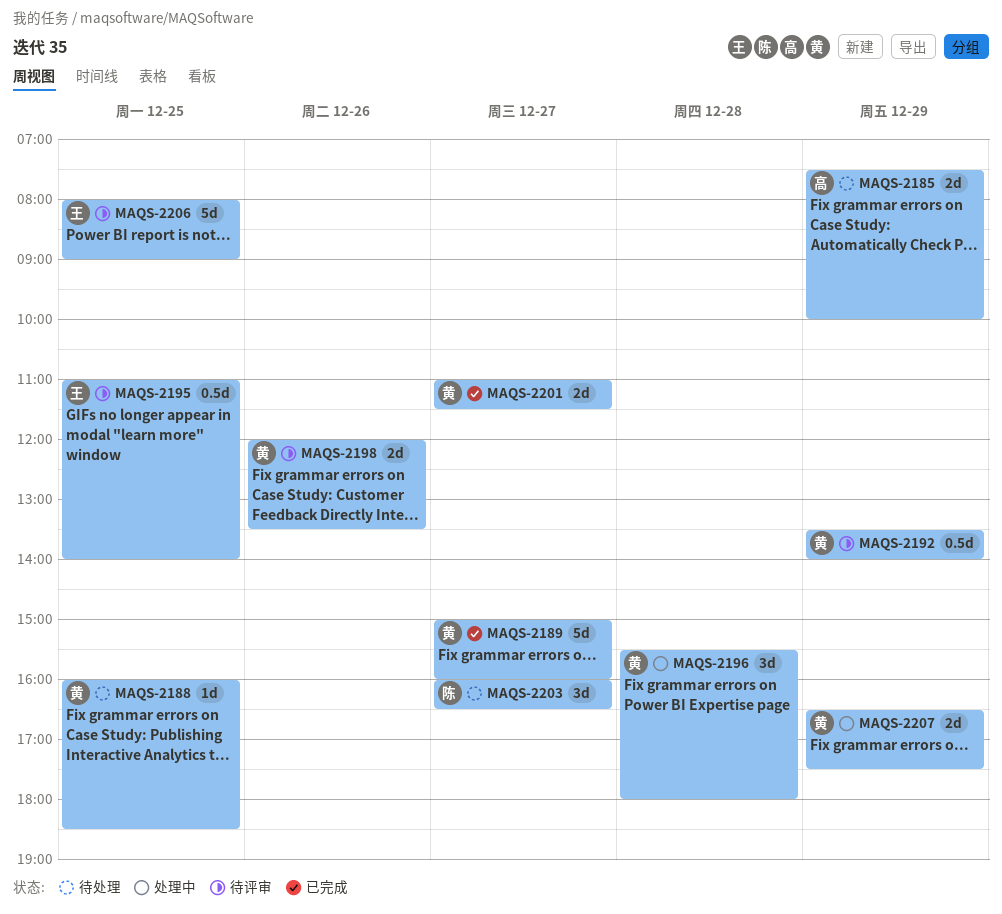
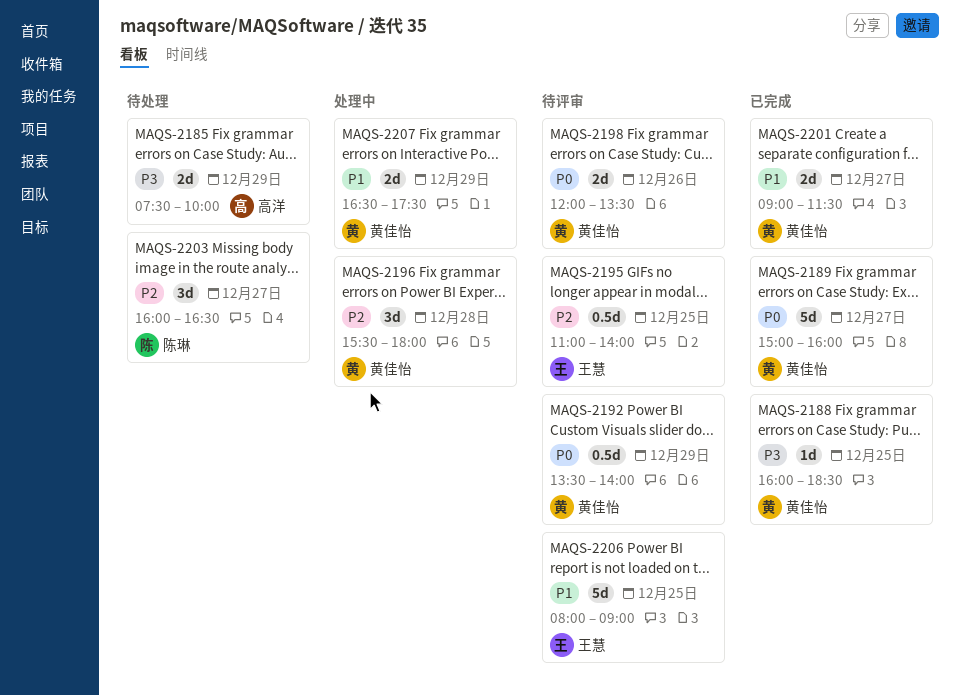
MAQS-2188, status: 待处理 -> 已完成
MAQS-2201, begins: 11:00 -> 09:00

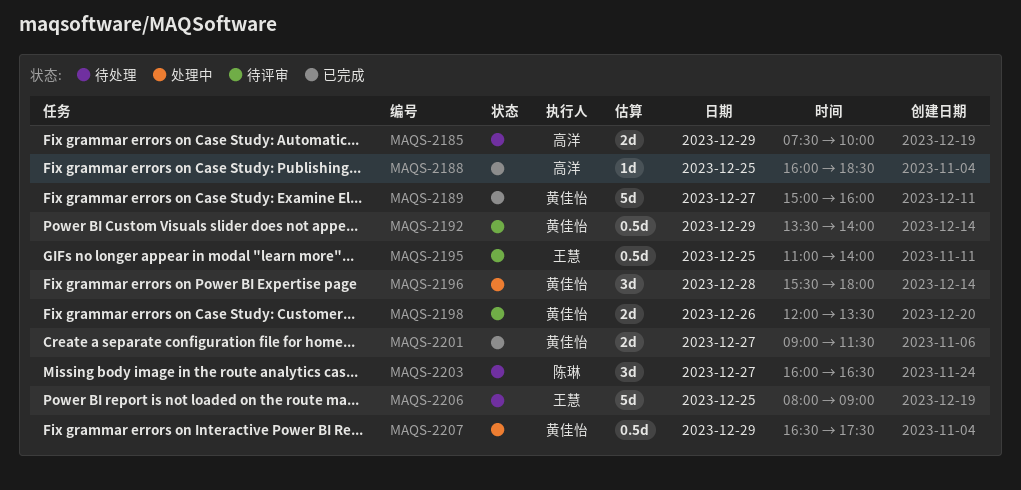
MAQS-2188, owner: 黄佳怡 -> 高洋
MAQS-2206, status: 待评审 -> 待处理
MAQS-2207, estimate: 2d -> 0.5d

